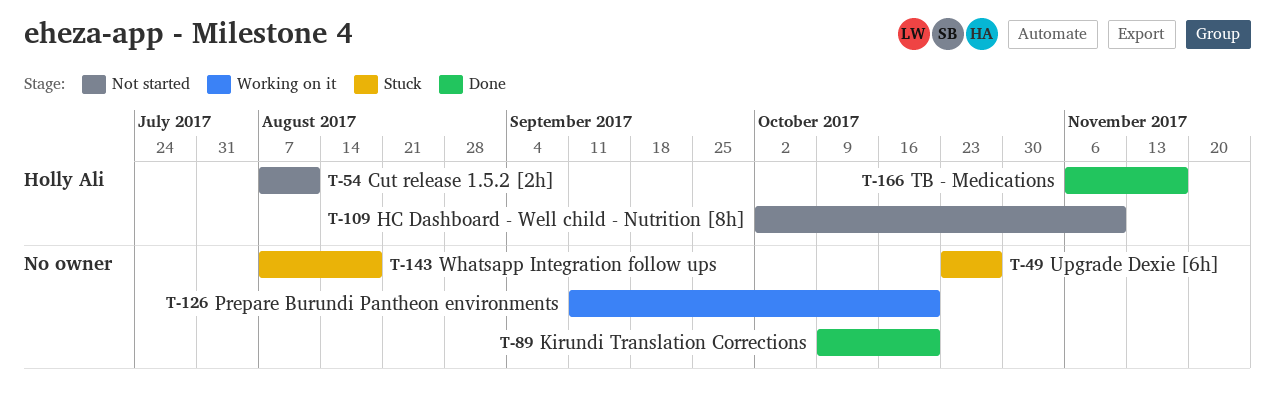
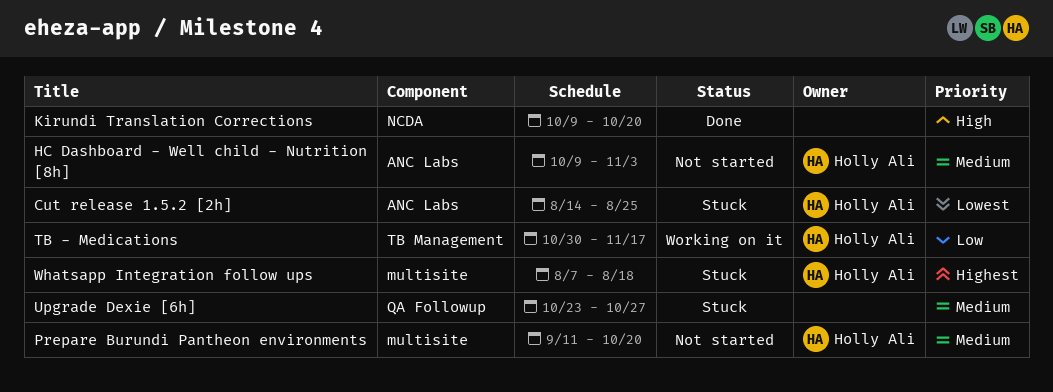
Cut release 1.5.2 [2h], status: Not started -> Stuck
Cut release 1.5.2 [2h], start: Aug 7 -> Aug 14
Cut release 1.5.2 [2h], due: Aug 11 -> Aug 25
HC Dashboard - Well child - Nutrition [8h], start: Oct 2 -> Oct 9
HC Dashboard - Well child - Nutrition [8h], due: Nov 10 -> Nov 3
Prepare Burundi Pantheon environments, status: Working on it -> Not started
Prepare Burundi Pantheon environments, owner: none -> Holly Ali
TB - Medications, status: Done -> Working on it
TB - Medications, start: Nov 6 -> Oct 30
Whatsapp Integration follow ups, owner: none -> Holly Ali

